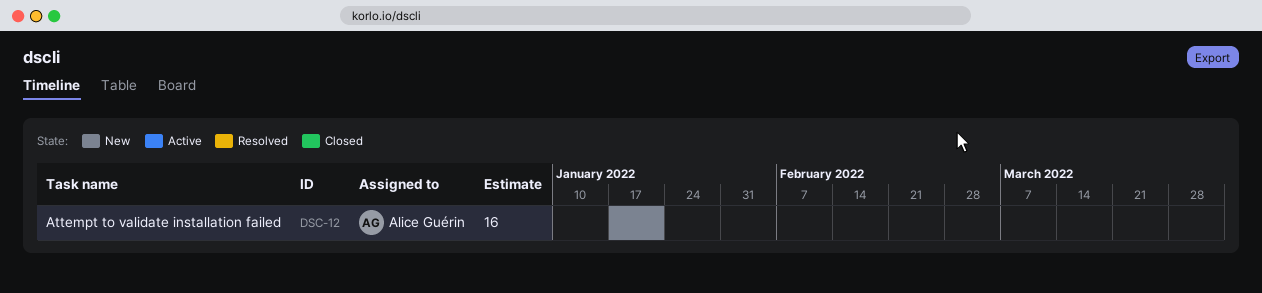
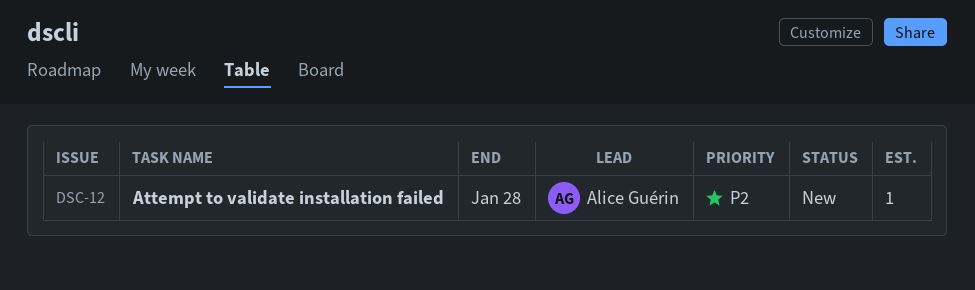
DSC-12, estimate: 16 -> 1
DSC-12, due: Jan 21 -> Jan 28

